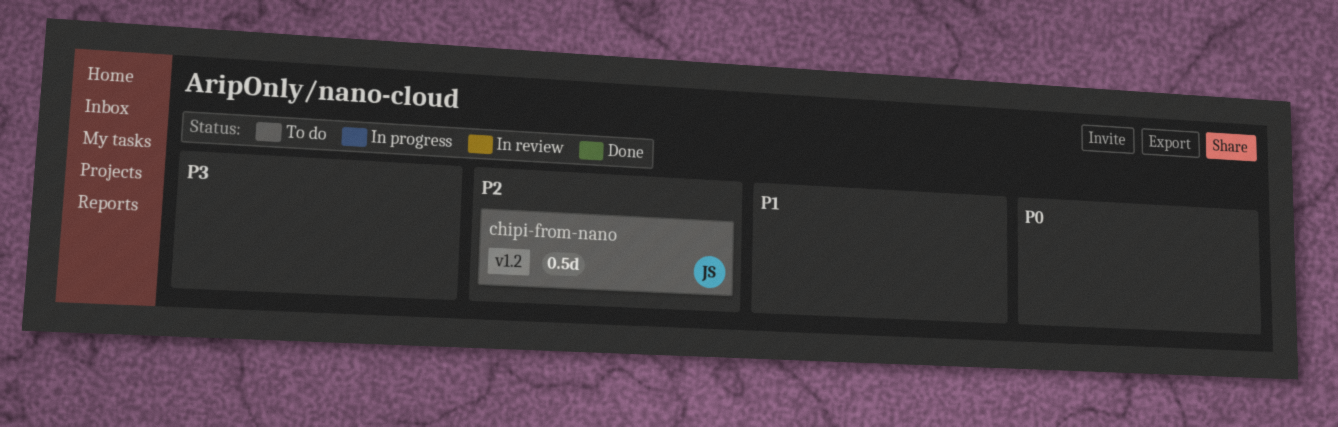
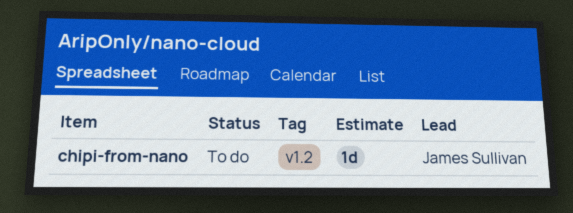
chipi-from-nano, estimate: 0.5d -> 1d

